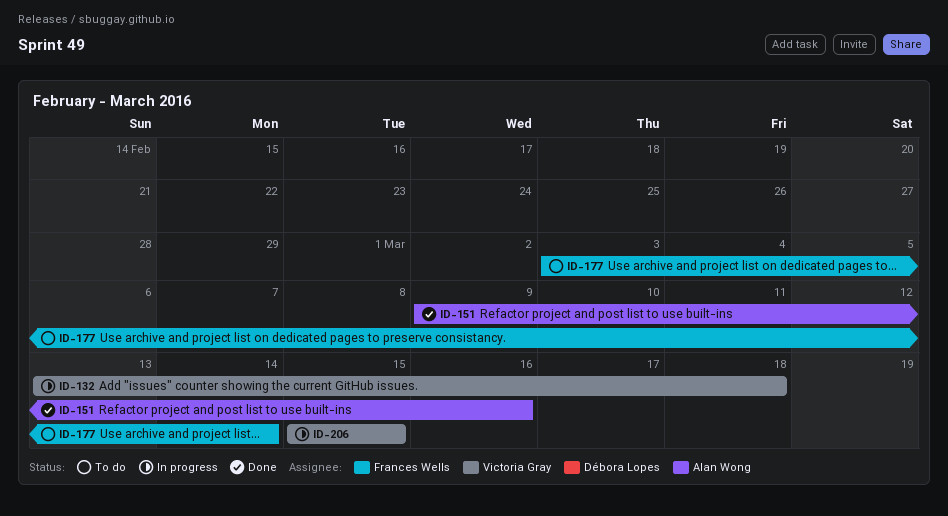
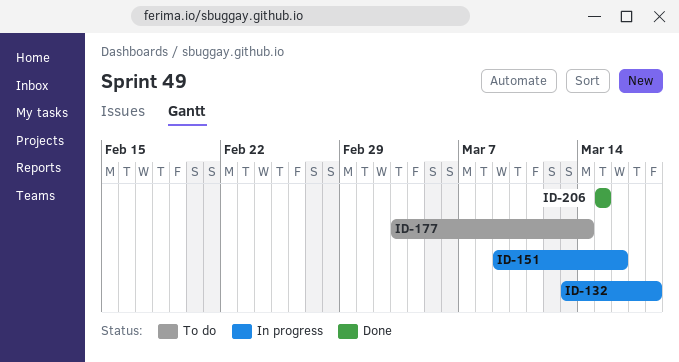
ID-151, status: Done -> In progress
ID-206, status: In progress -> Done

